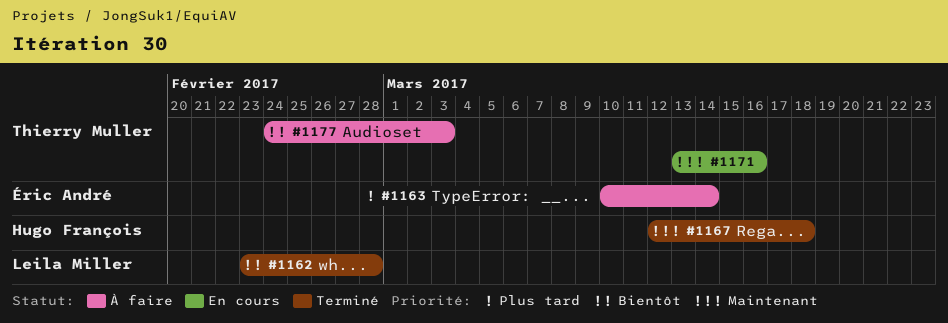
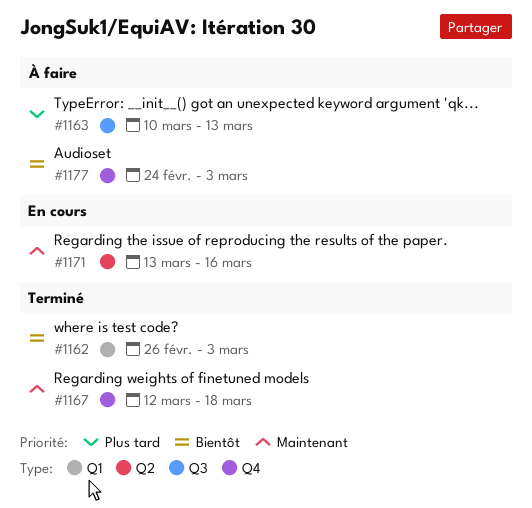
#1162, start: Feb 23 -> Feb 26
#1162, due: Feb 28 -> Mar 3
#1163, due: Mar 14 -> Mar 13

